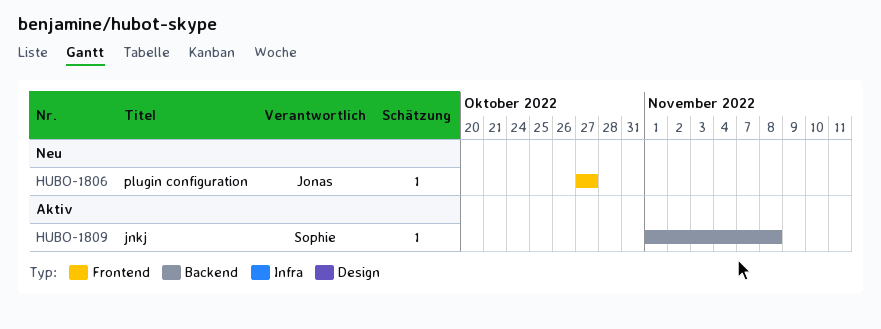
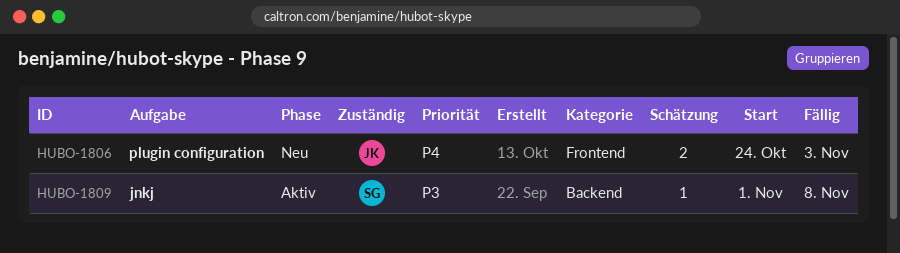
HUBO-1806, estimate: 1 -> 2
HUBO-1806, start: Oct 27 -> Oct 24
HUBO-1806, due: Oct 27 -> Nov 3

